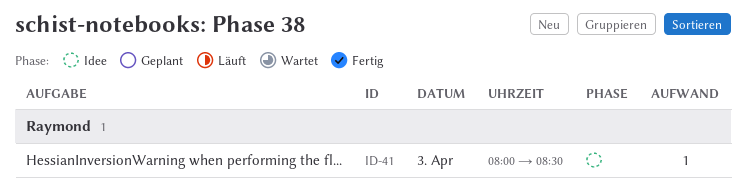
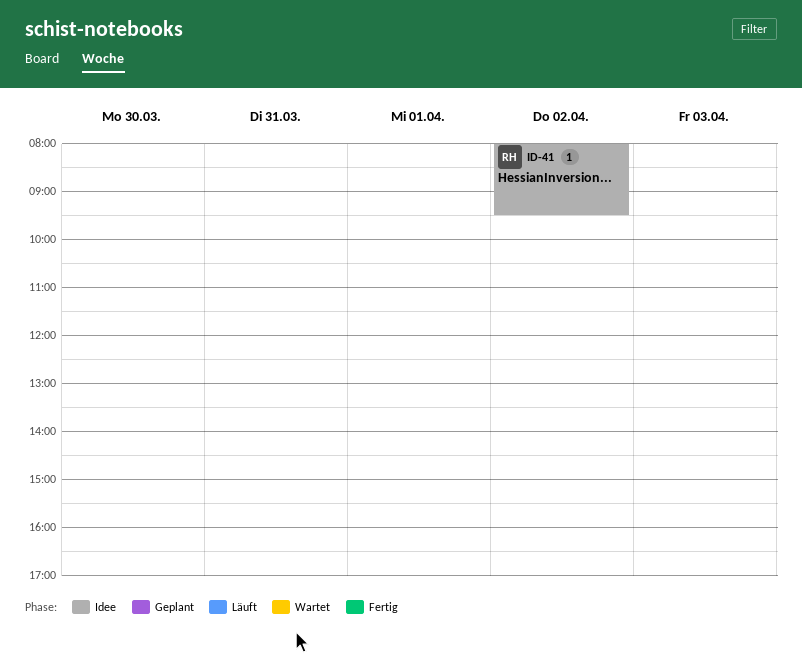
ID-41, day: Apr 3 -> Apr 2
ID-41, ends: 08:30 -> 09:30

